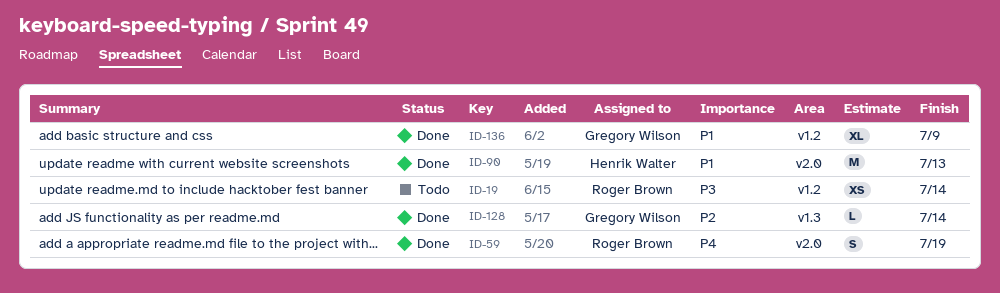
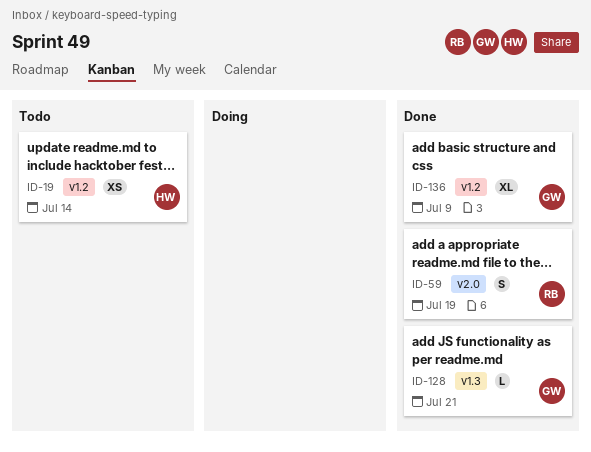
ID-19, owner: Roger Brown -> Henrik Walter
ID-90: present -> none
ID-128, due: Jul 14 -> Jul 21

